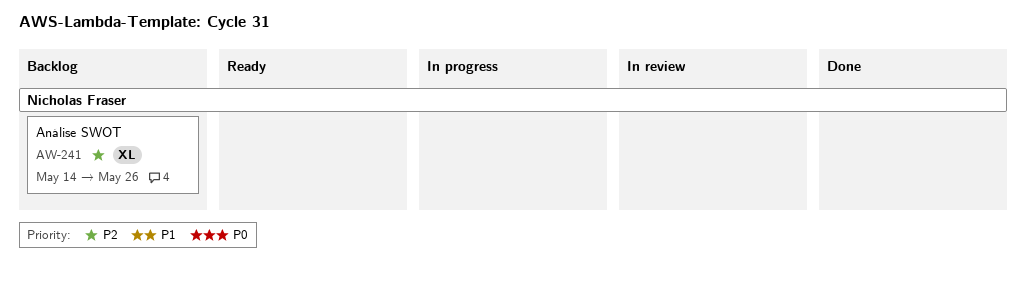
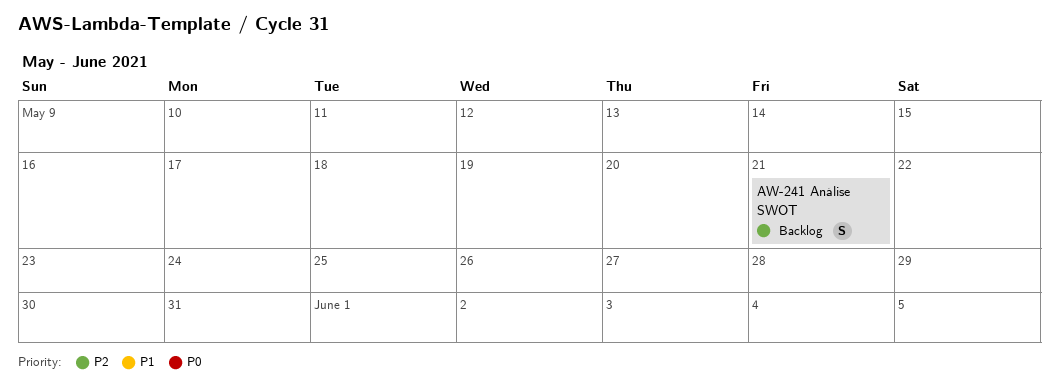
AW-241, estimate: XL -> S
AW-241, due: May 26 -> May 21

